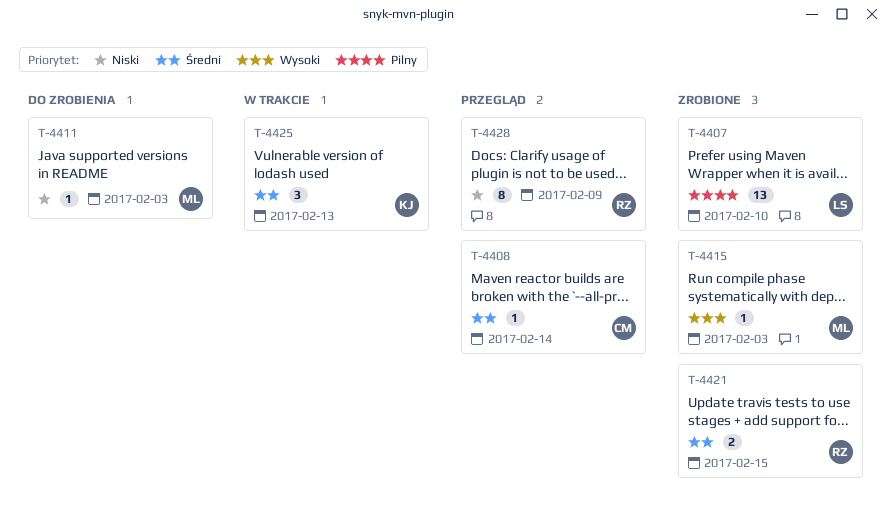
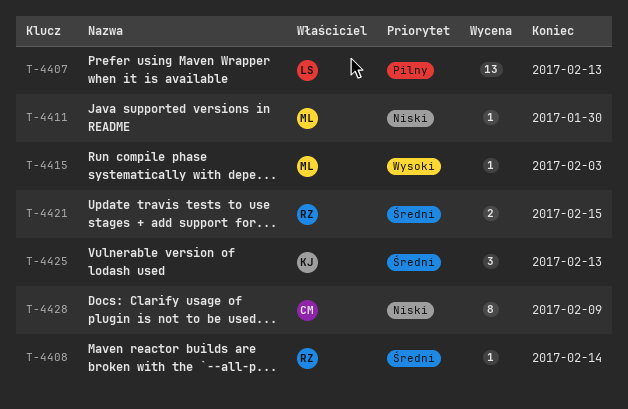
T-4407, due: Feb 10 -> Feb 13
T-4408, owner: CM -> RZ
T-4411, due: Feb 3 -> Jan 30
T-4428, owner: RZ -> CM

